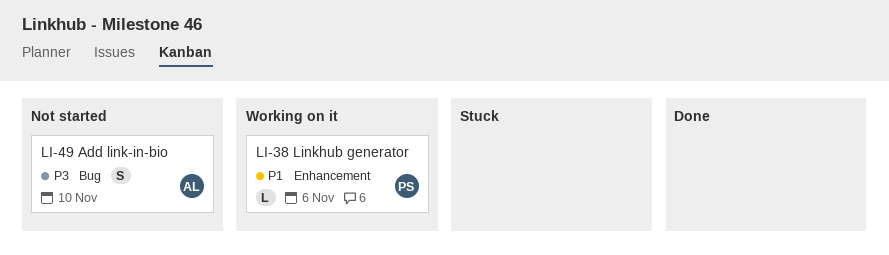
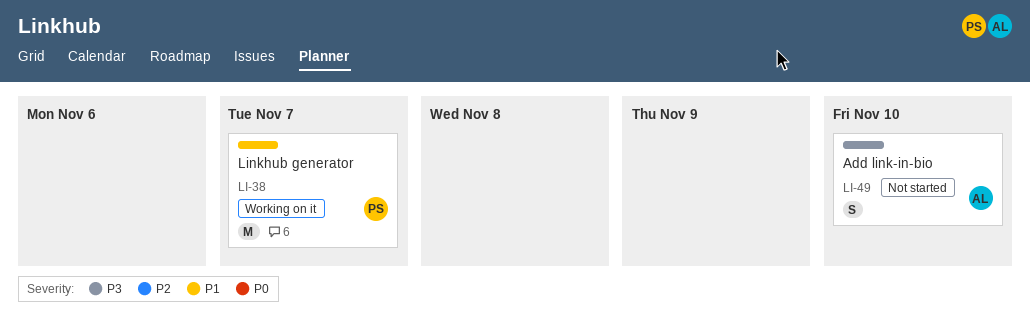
LI-38, estimate: L -> M
LI-38, due: Nov 6 -> Nov 7

